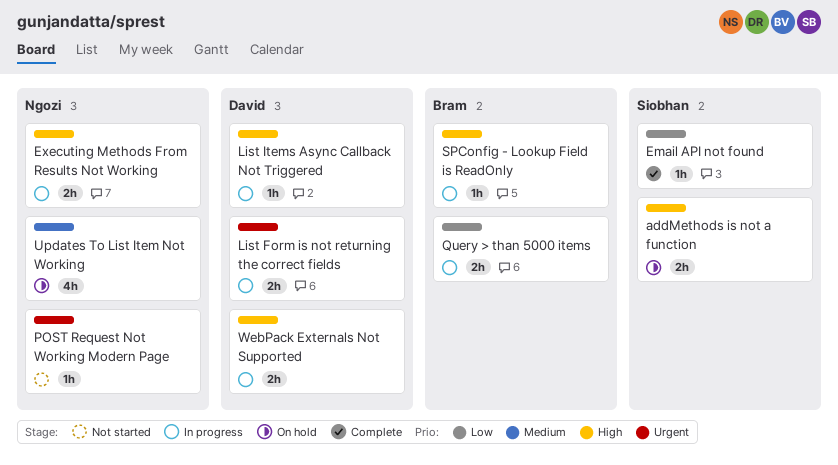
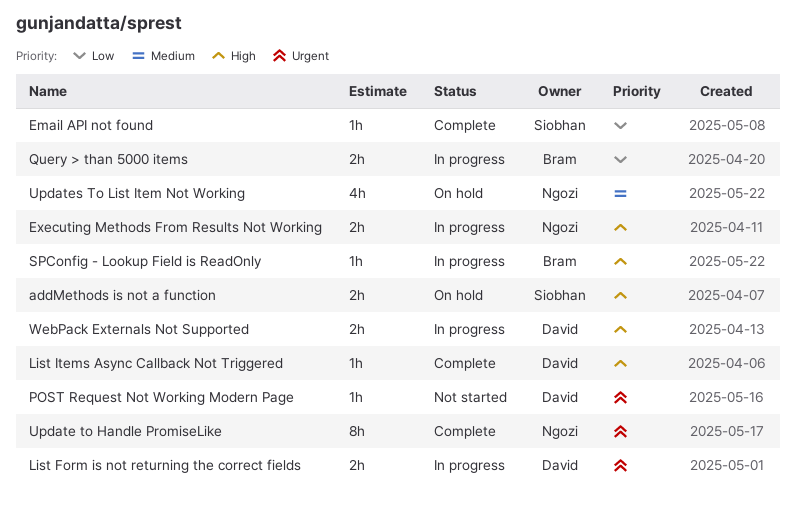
List Items Async Callback Not Triggered, status: In progress -> Complete
POST Request Not Working Modern Page, owner: Ngozi -> David
Update to Handle PromiseLike: none -> present

